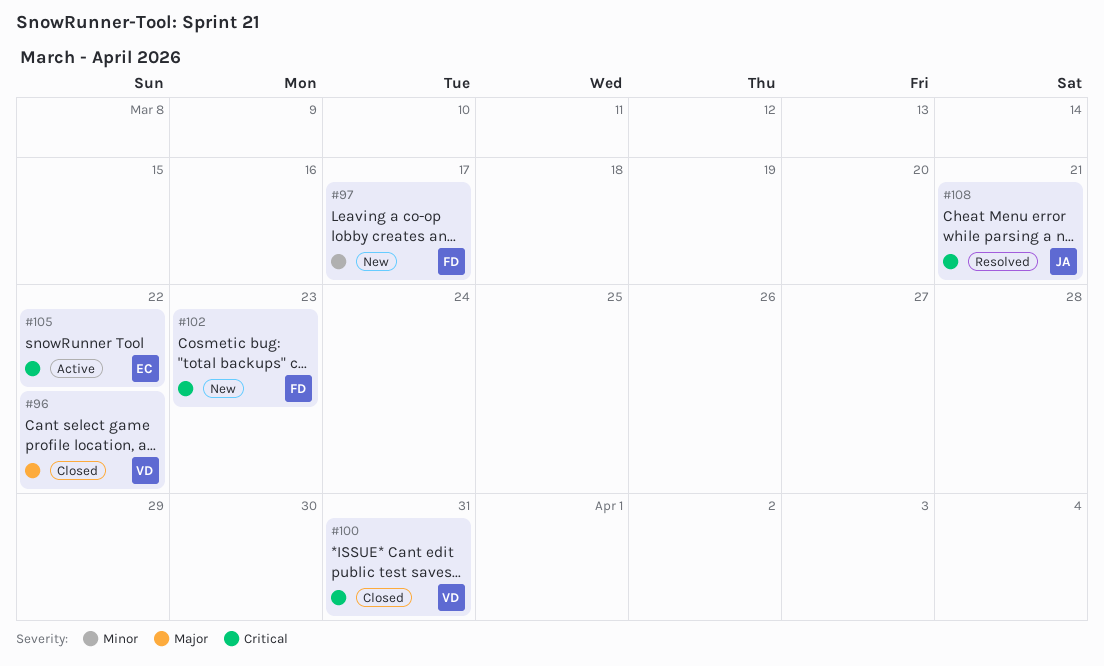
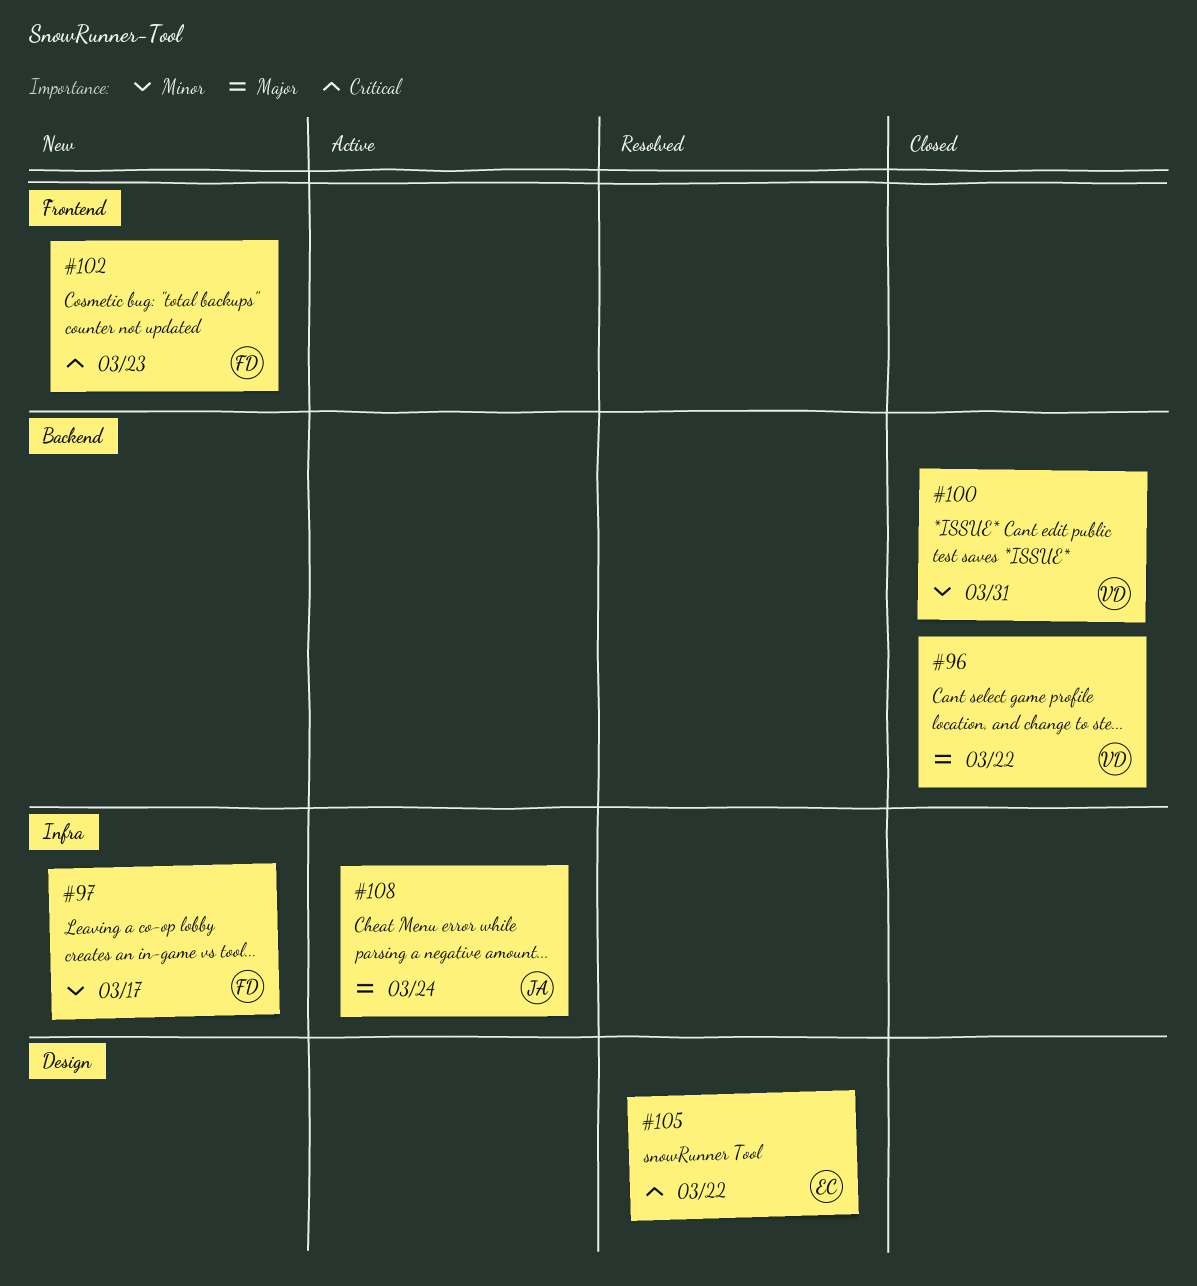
#100, priority: Critical -> Minor
#105, status: Active -> Resolved
#108, status: Resolved -> Active
#108, priority: Critical -> Major
#108, due: Mar 21 -> Mar 24

